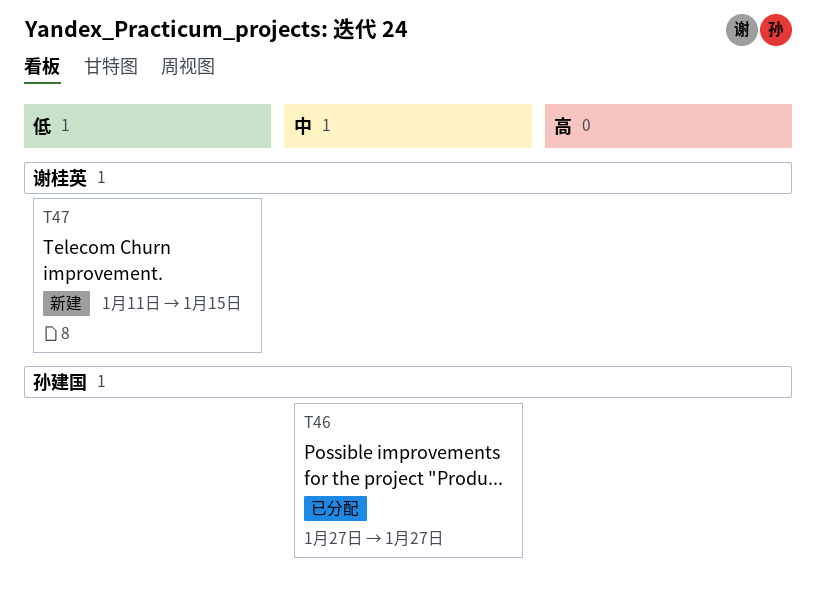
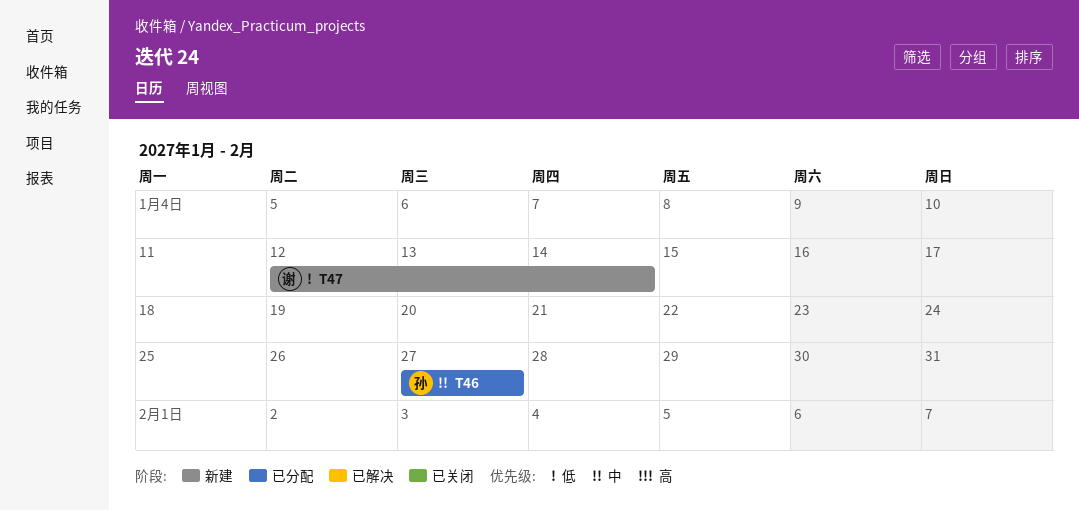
T47, start: Jan 11 -> Jan 12
T47, due: Jan 15 -> Jan 14

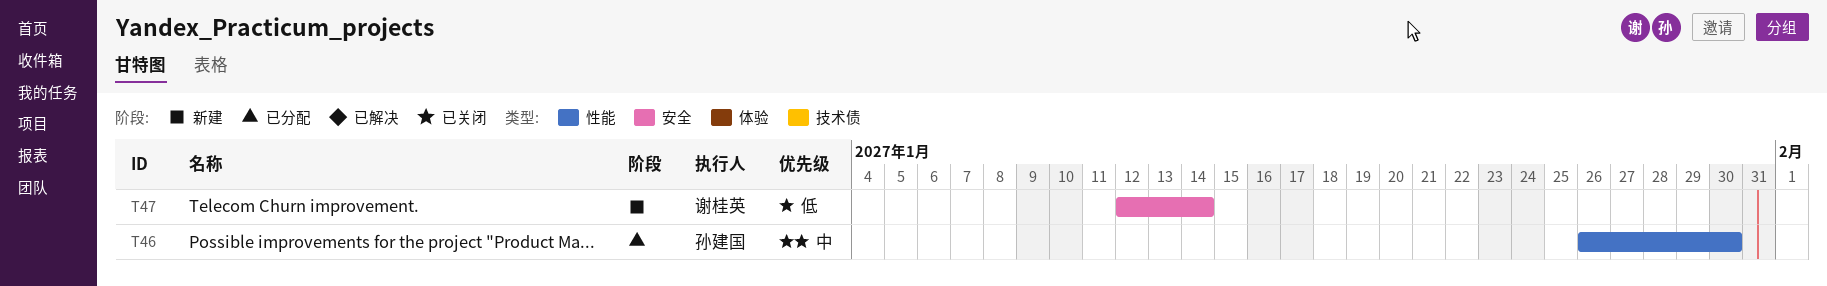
T46, start: Jan 27 -> Jan 26
T46, due: Jan 27 -> Jan 30

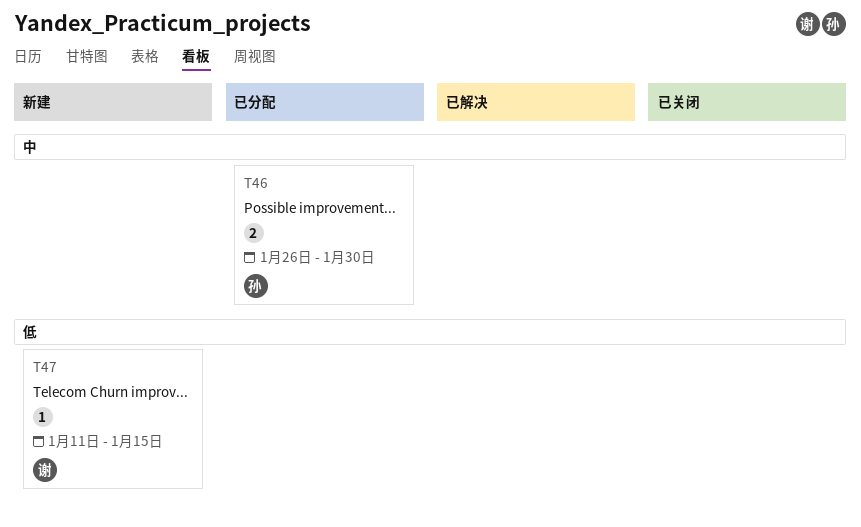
T47, start: Jan 12 -> Jan 11
T47, due: Jan 14 -> Jan 15

